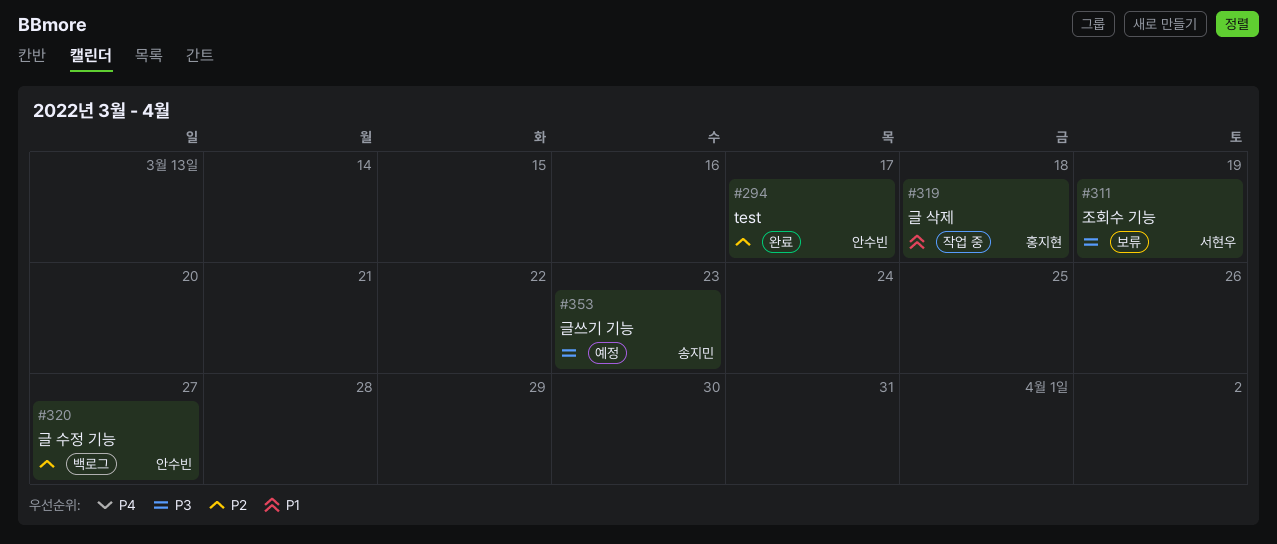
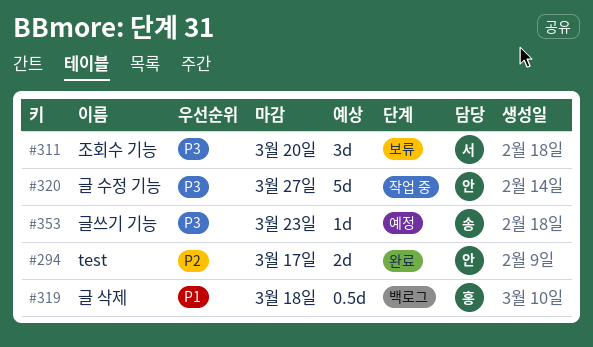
#311, due: Mar 19 -> Mar 20
#319, status: 작업 중 -> 백로그
#320, status: 백로그 -> 작업 중
#320, priority: P2 -> P3

